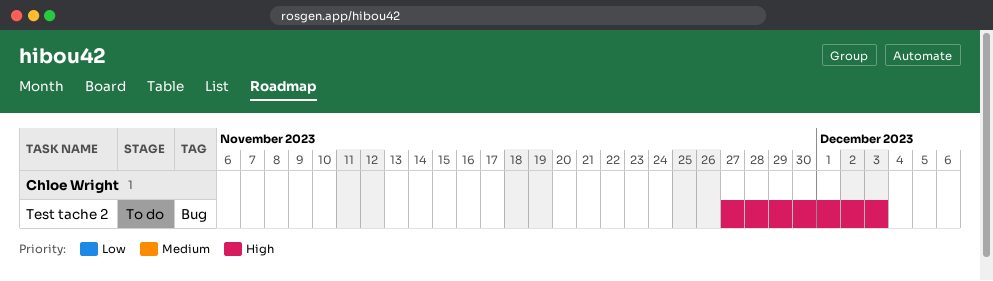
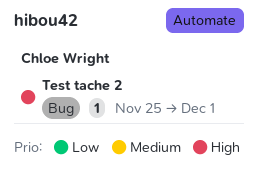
Test tache 2, start: Nov 27 -> Nov 25
Test tache 2, due: Dec 3 -> Dec 1

